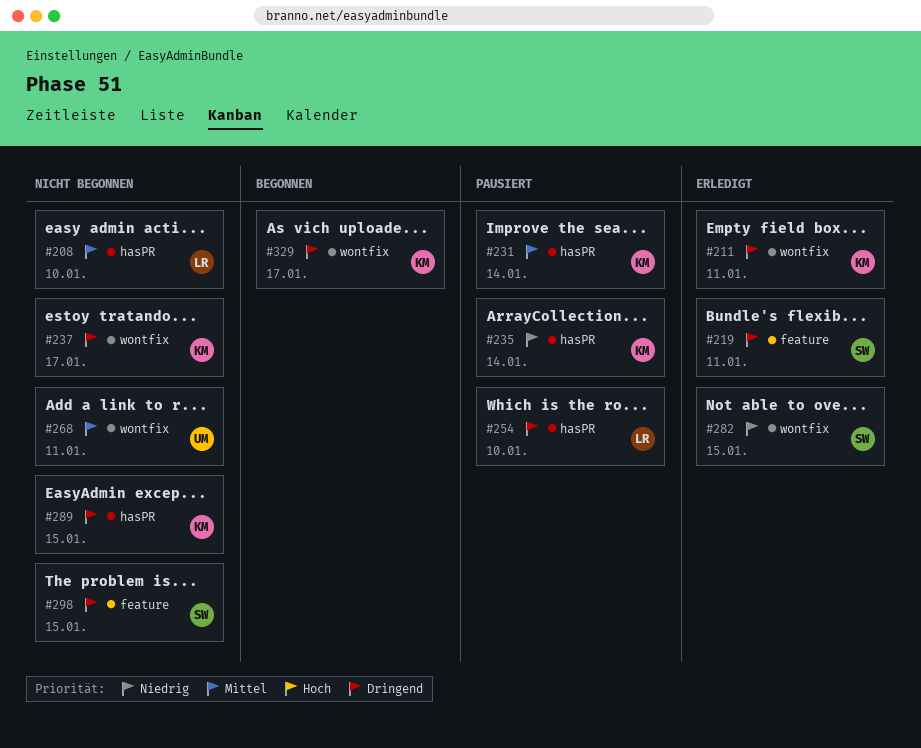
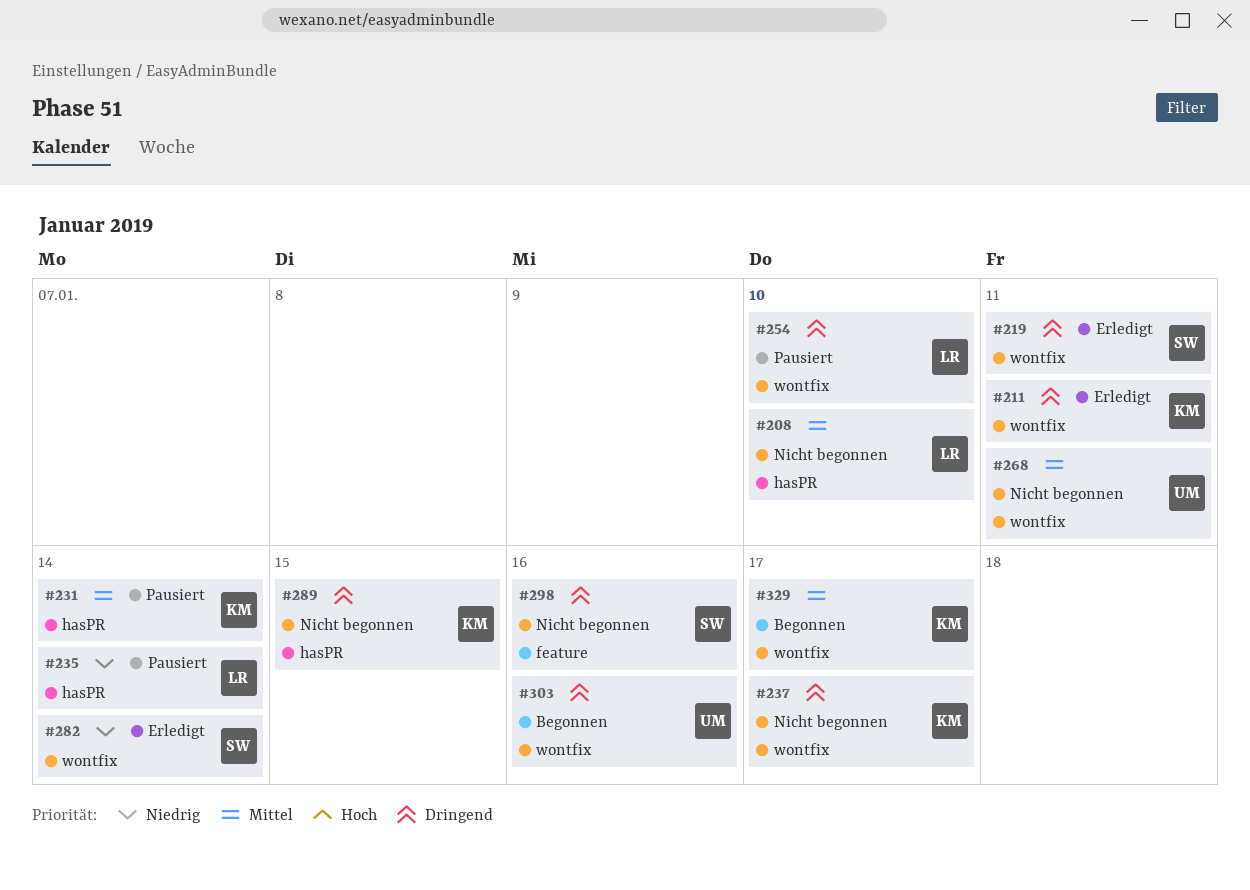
#219, label: feature -> wontfix
#235, owner: KM -> LR
#254, label: hasPR -> wontfix
#282, due: Jan 15 -> Jan 14
#298, due: Jan 15 -> Jan 16
#303: none -> present
#329, priority: Dringend -> Mittel

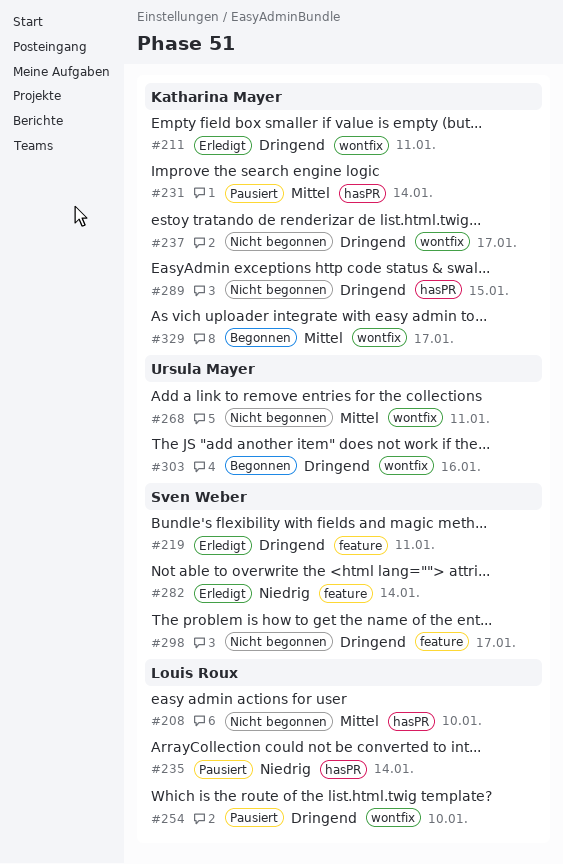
#219, label: wontfix -> feature
#282, label: wontfix -> feature
#298, due: Jan 16 -> Jan 17

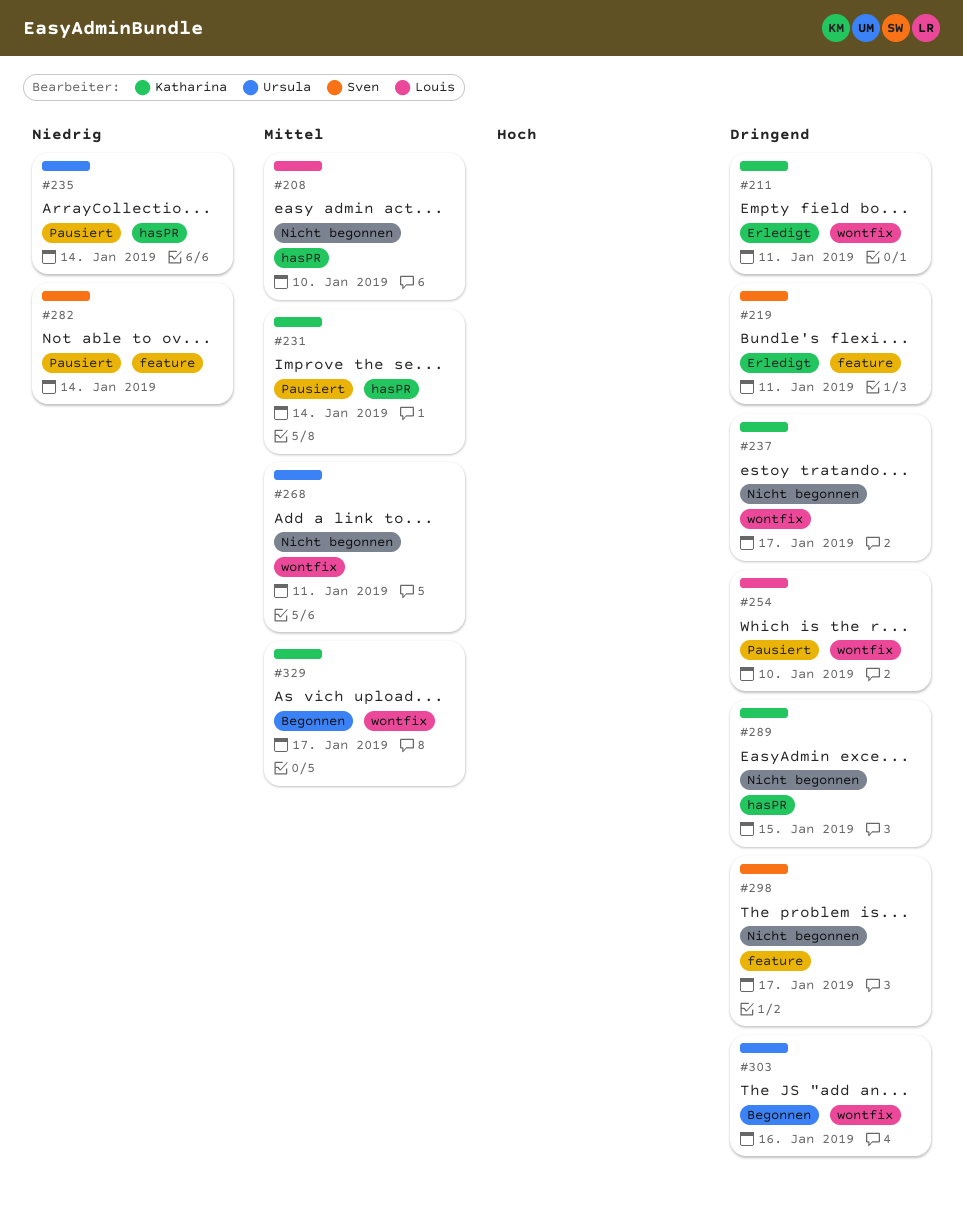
#235, owner: Louis Roux -> Ursula Mayer
#282, status: Erledigt -> Pausiert

